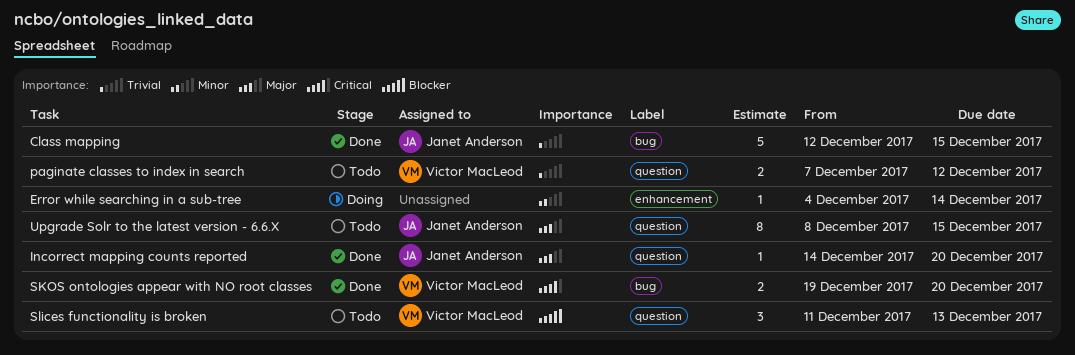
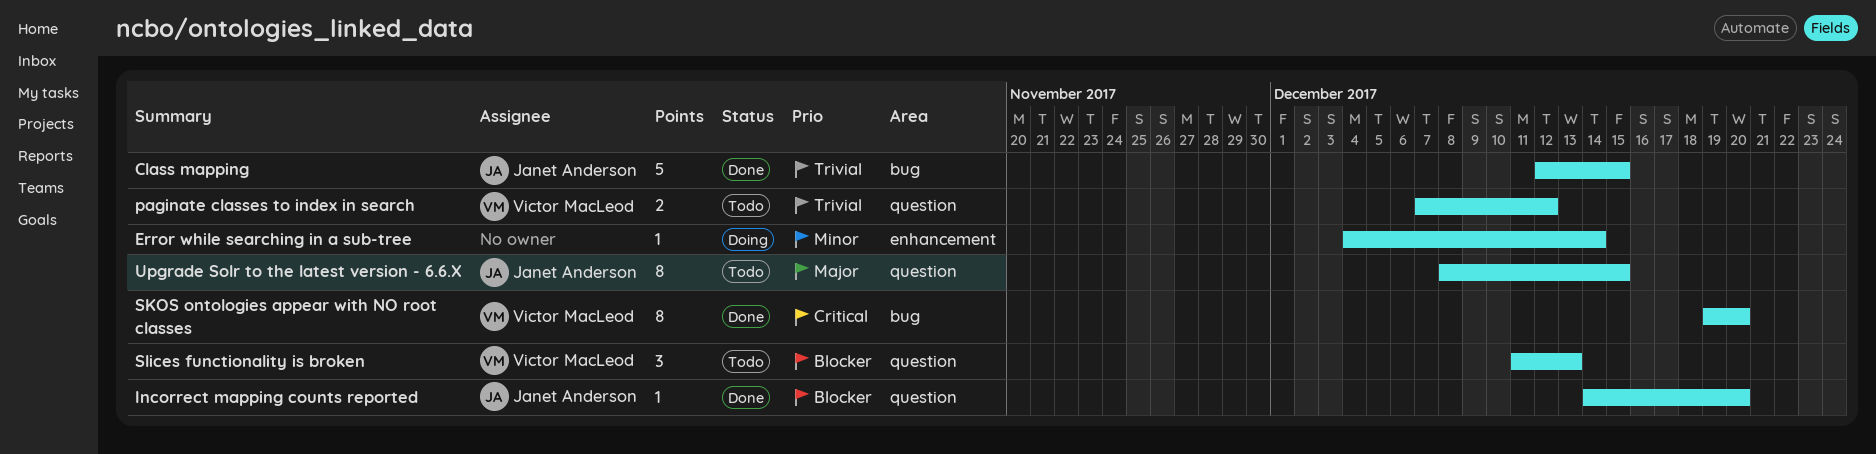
Incorrect mapping counts reported, priority: Major -> Blocker
SKOS ontologies appear with NO root classes, estimate: 2 -> 8

